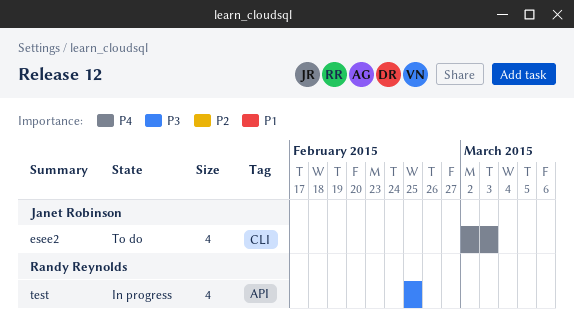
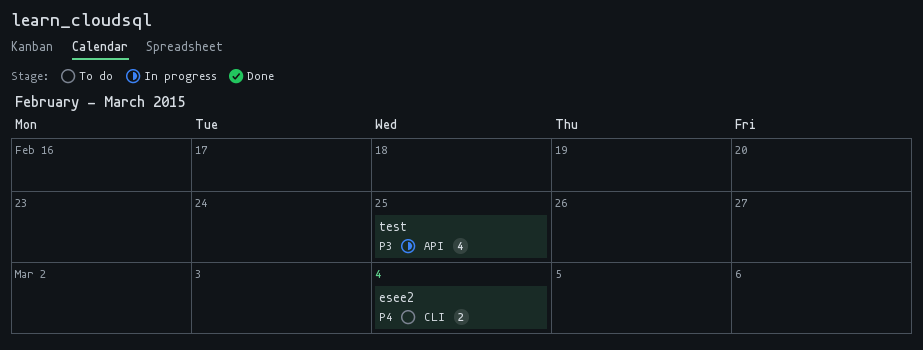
esee2, estimate: 4 -> 2
esee2, due: Mar 3 -> Mar 4

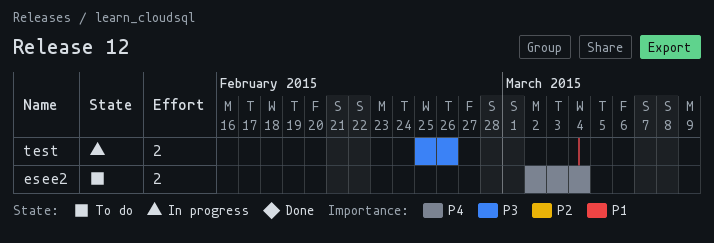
test, estimate: 4 -> 2
test, due: Feb 25 -> Feb 26

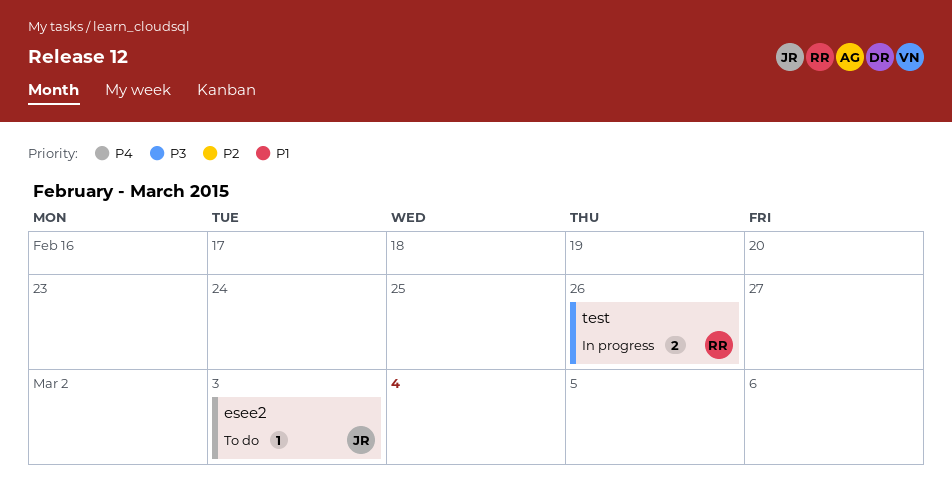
esee2, estimate: 2 -> 1
esee2, due: Mar 4 -> Mar 3

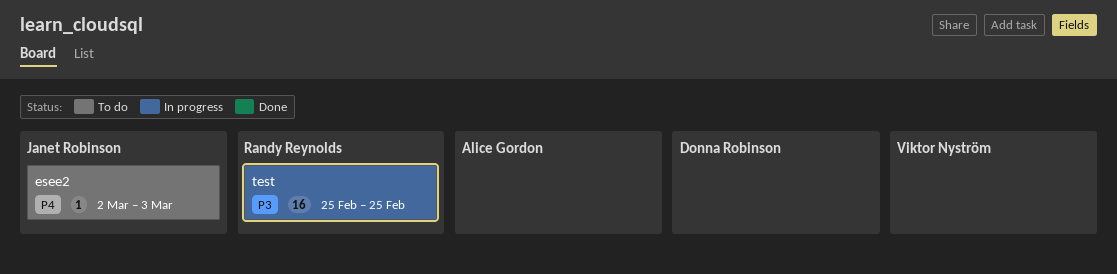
test, estimate: 2 -> 16
test, due: Feb 26 -> Feb 25

